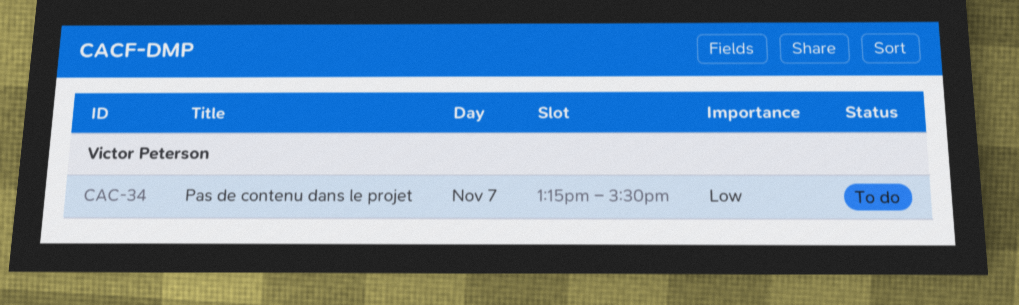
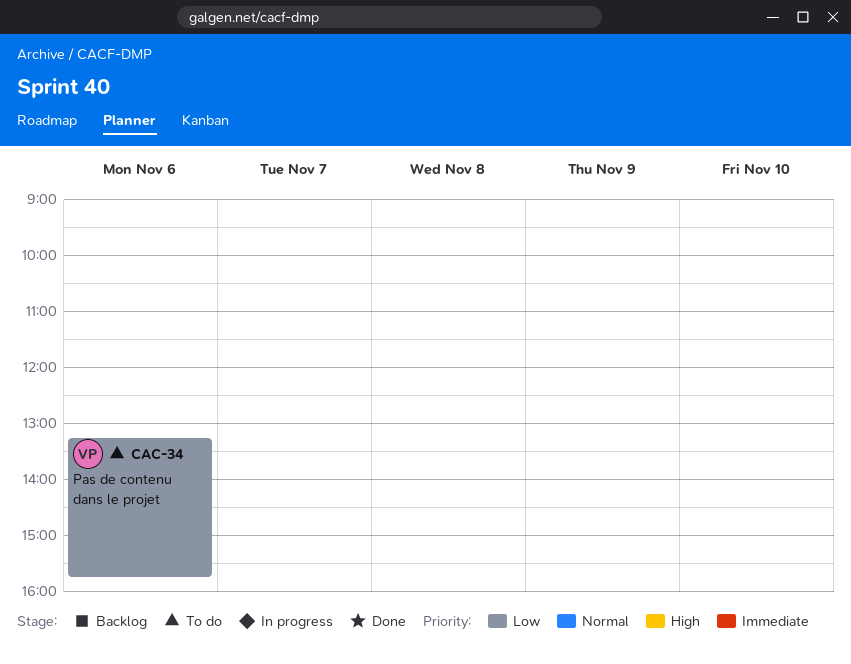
CAC-34, day: Nov 7 -> Nov 6
CAC-34, ends: 15:30 -> 15:45

